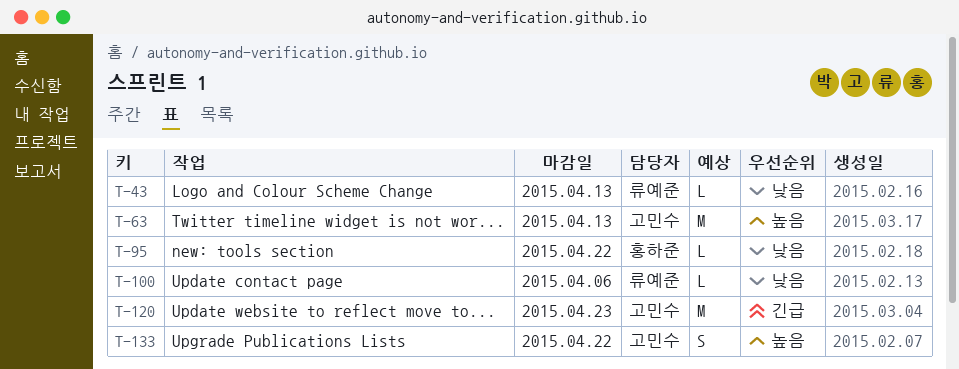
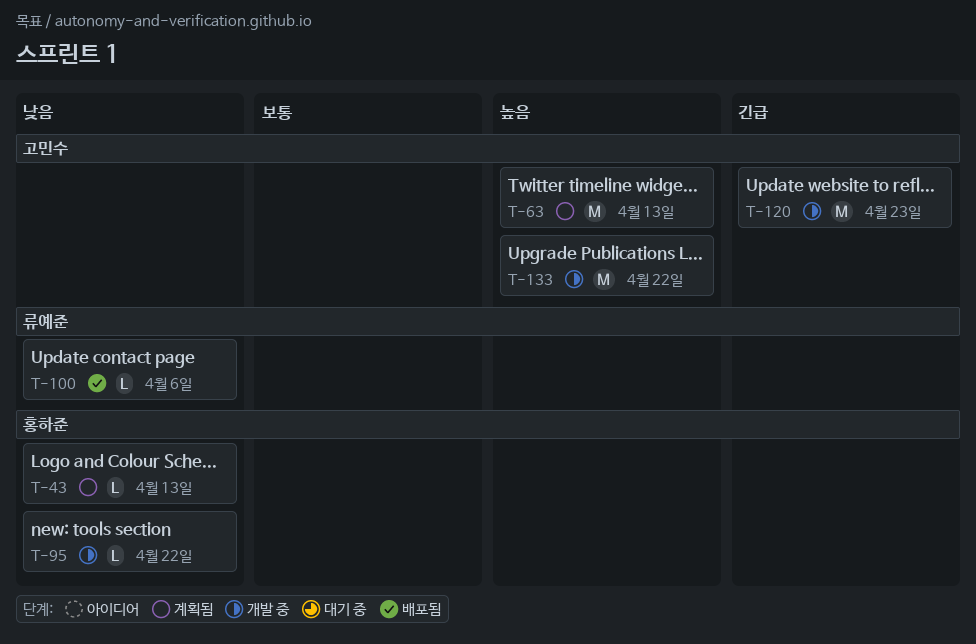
T-43, owner: 류예준 -> 홍하준
T-133, estimate: S -> M

